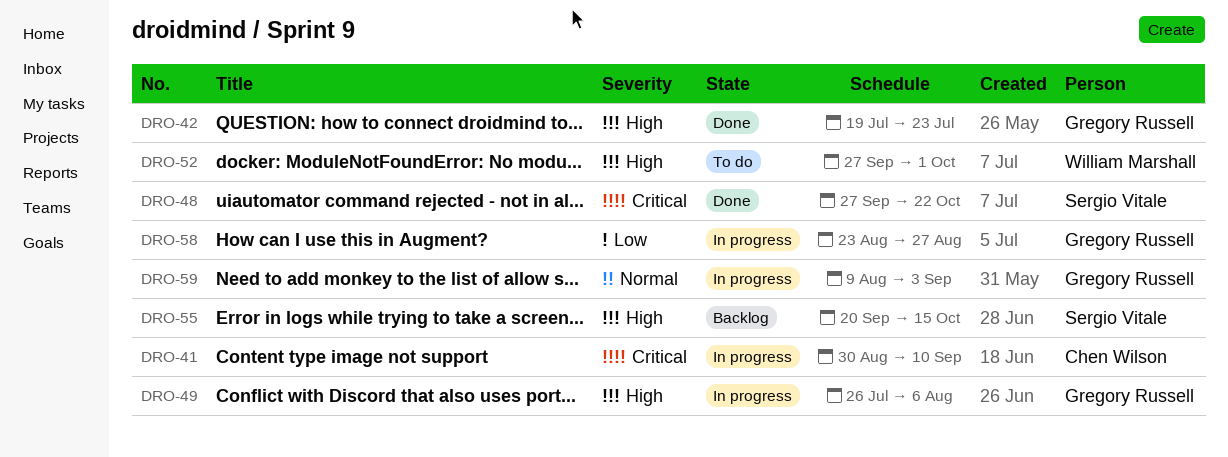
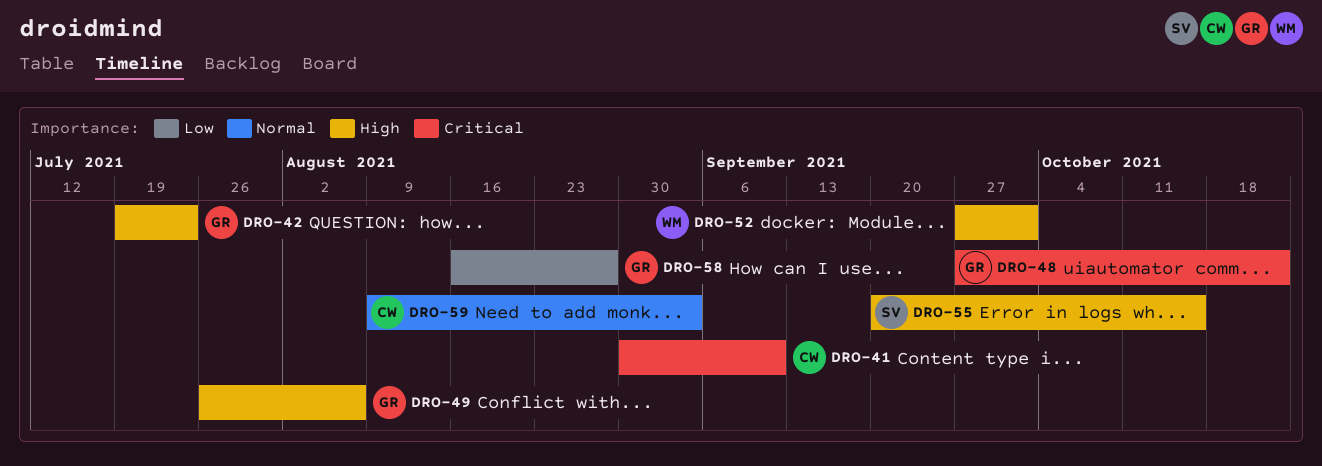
DRO-48, owner: Sergio Vitale -> Gregory Russell
DRO-58, start: Aug 23 -> Aug 16
DRO-59, owner: Gregory Russell -> Chen Wilson

